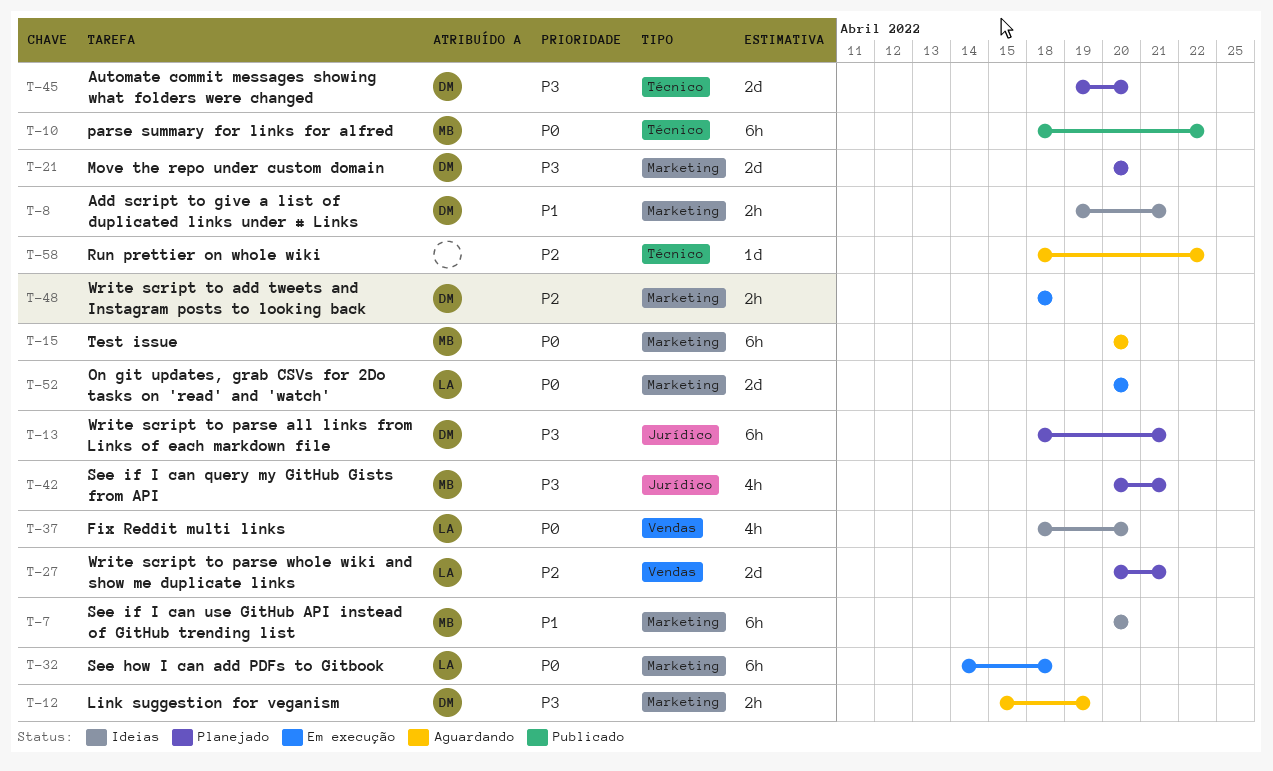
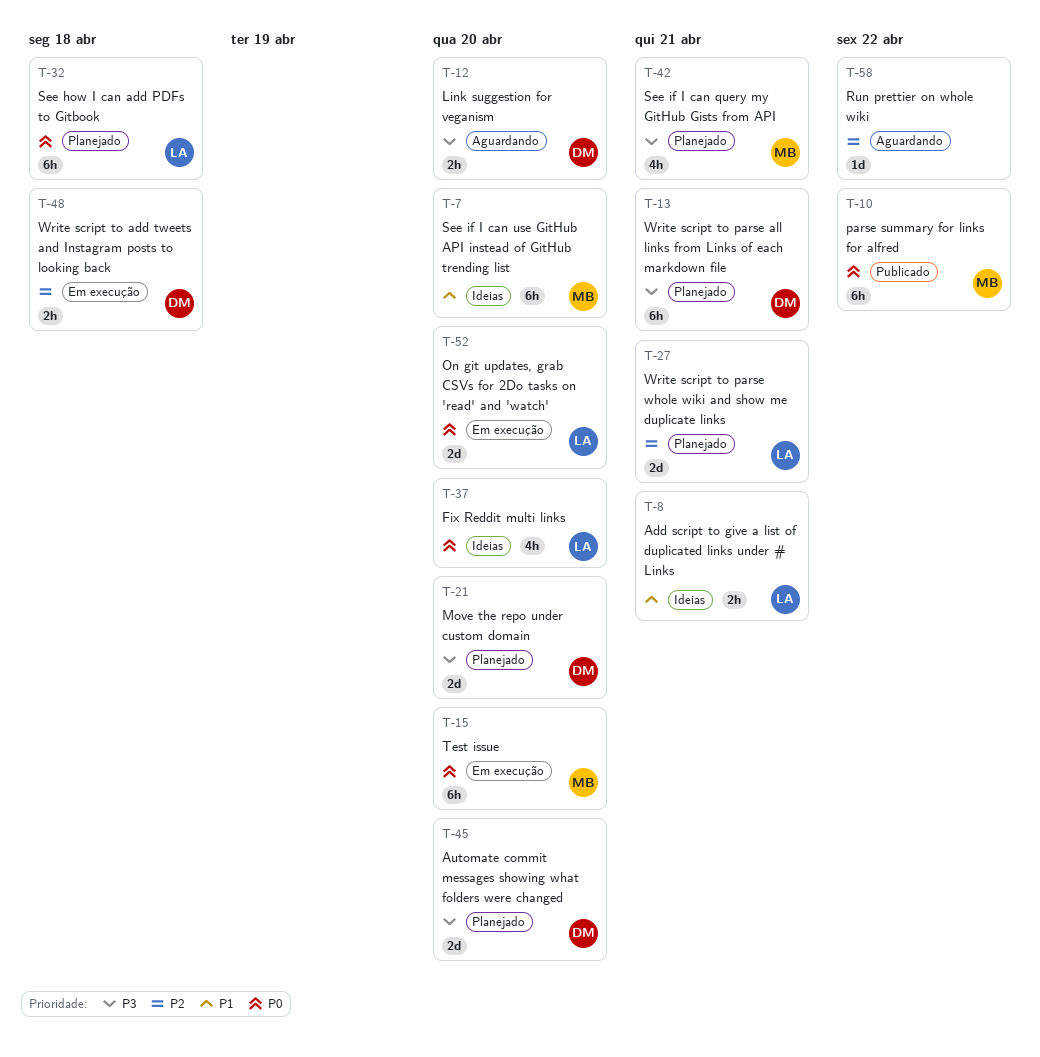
T-8, owner: DM -> LA
T-12, due: Apr 19 -> Apr 20
T-15, status: Aguardando -> Em execução
T-32, status: Em execução -> Planejado

